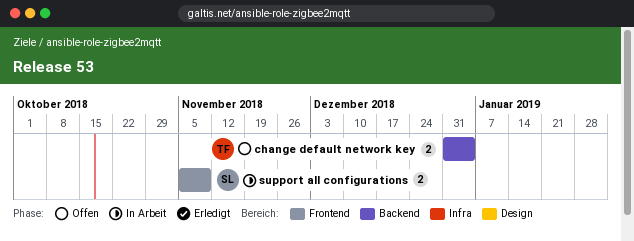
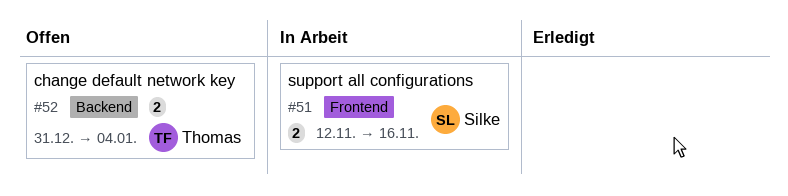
support all configurations, start: Nov 5 -> Nov 12
support all configurations, due: Nov 9 -> Nov 16

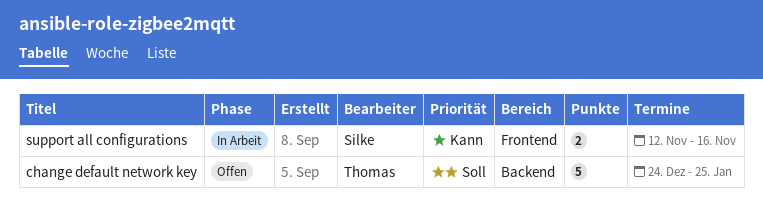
change default network key, estimate: 2 -> 5
change default network key, start: Dec 31 -> Dec 24
change default network key, due: Jan 4 -> Jan 25

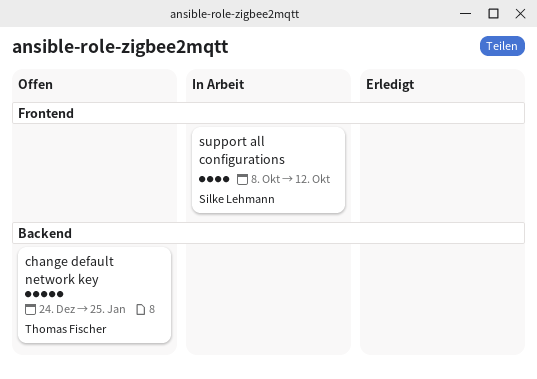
support all configurations, estimate: 2 -> 4
support all configurations, start: Nov 12 -> Oct 8
support all configurations, due: Nov 16 -> Oct 12

